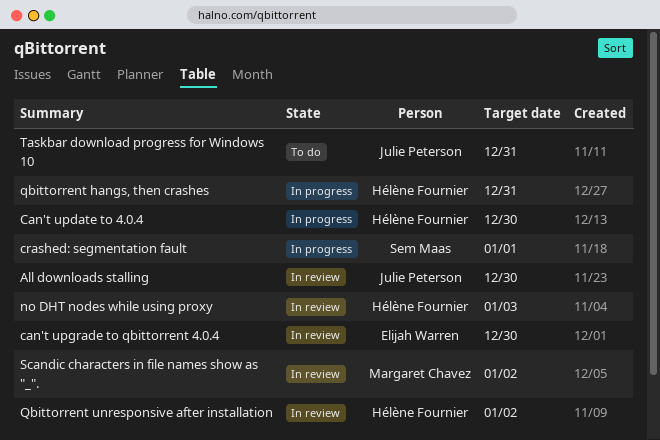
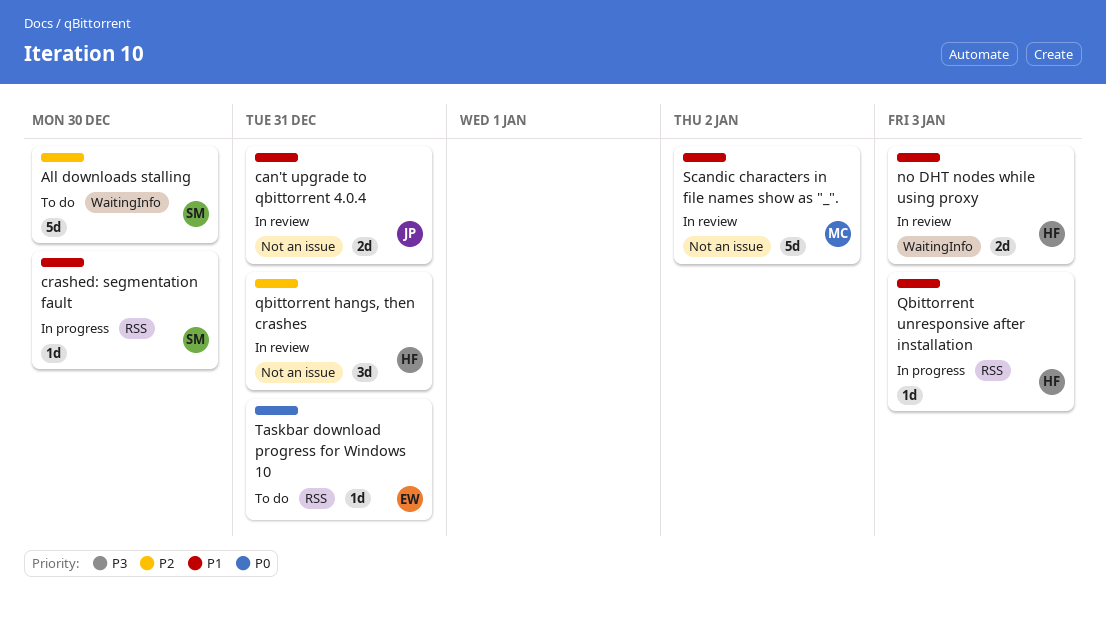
All downloads stalling, status: In review -> To do
All downloads stalling, owner: Julie Peterson -> Sem Maas
Can't update to 4.0.4: present -> none
can't upgrade to qbittorrent 4.0.4, owner: Elijah Warren -> Julie Peterson
can't upgrade to qbittorrent 4.0.4, due: Dec 30 -> Dec 31
crashed: segmentation fault, due: Jan 1 -> Dec 30
qbittorrent hangs, then crashes, status: In progress -> In review
Qbittorrent unresponsive after installation, status: In review -> In progress
Qbittorrent unresponsive after installation, due: Jan 2 -> Jan 3
Taskbar download progress for Windows 10, owner: Julie Peterson -> Elijah Warren

